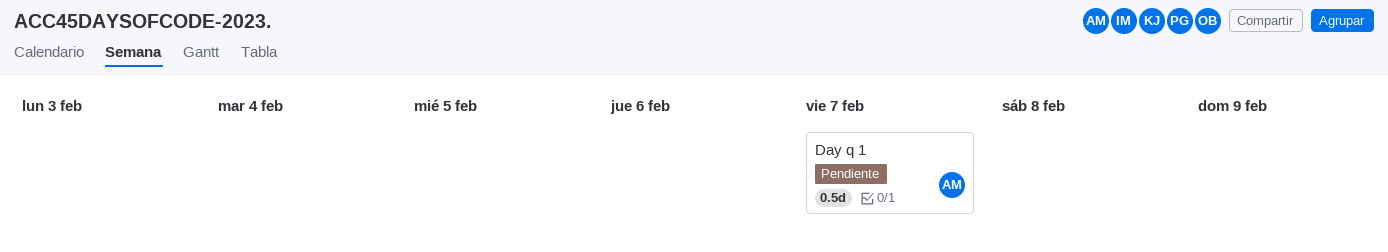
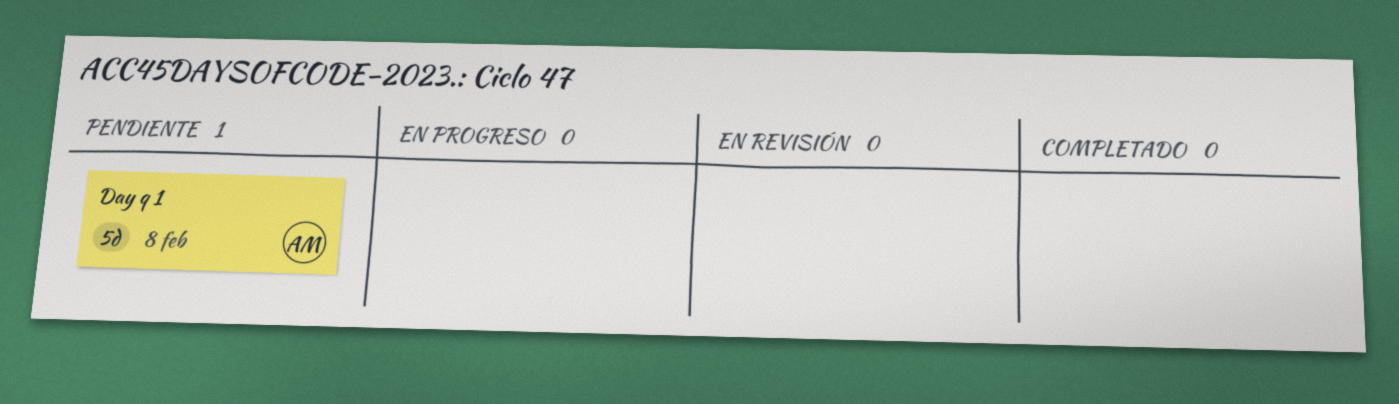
Day q 1, estimate: 0.5d -> 5d
Day q 1, due: Feb 7 -> Feb 8

